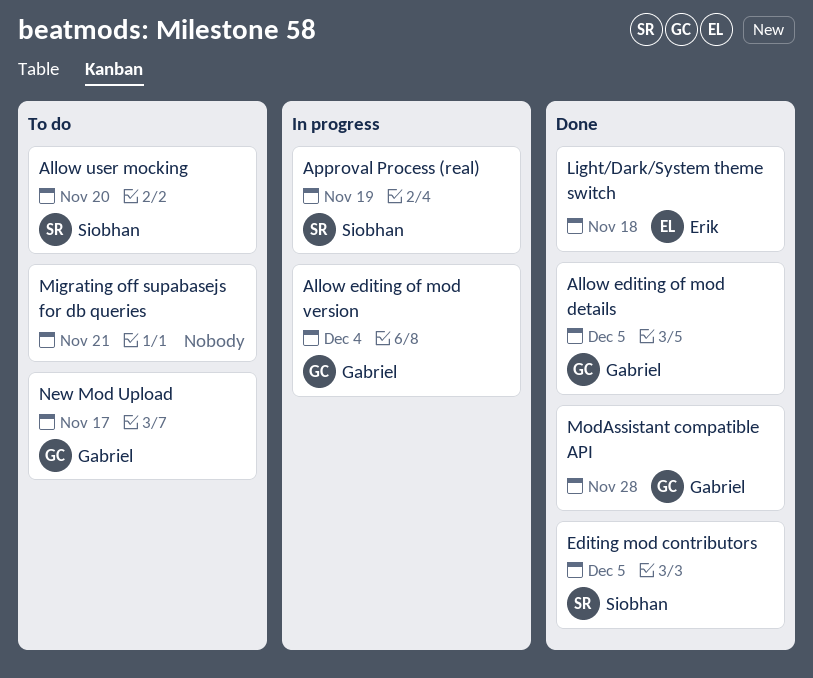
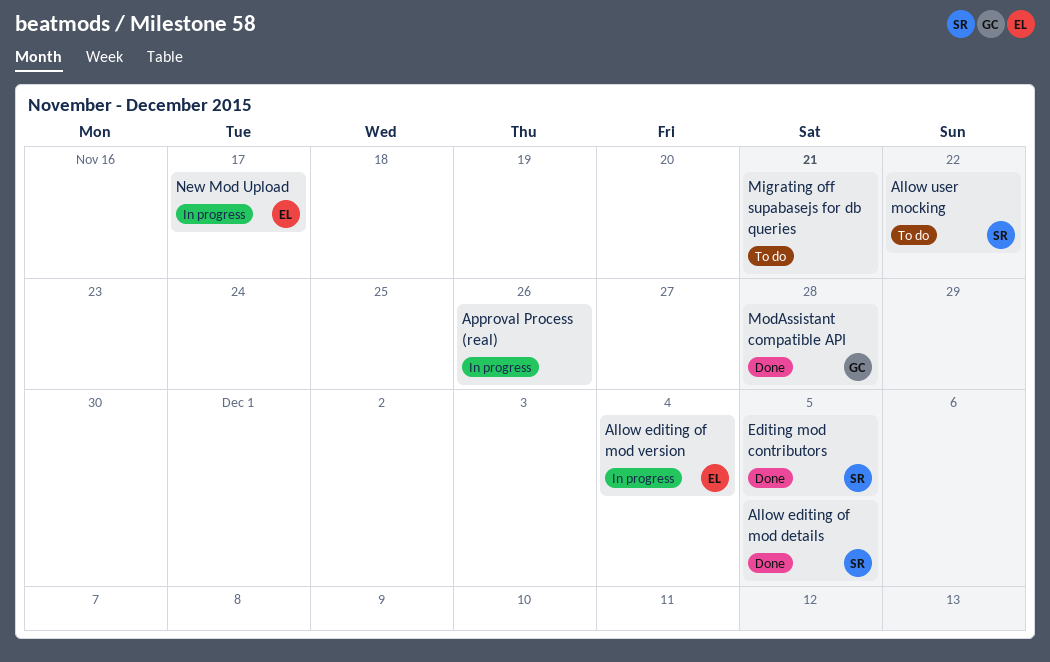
Allow editing of mod details, owner: Gabriel -> Siobhan
Allow editing of mod version, owner: Gabriel -> Erik
Allow user mocking, due: Nov 20 -> Nov 22
Approval Process (real), owner: Siobhan -> none
Approval Process (real), due: Nov 19 -> Nov 26
Light/Dark/System theme switch: present -> none
New Mod Upload, status: To do -> In progress
New Mod Upload, owner: Gabriel -> Erik

